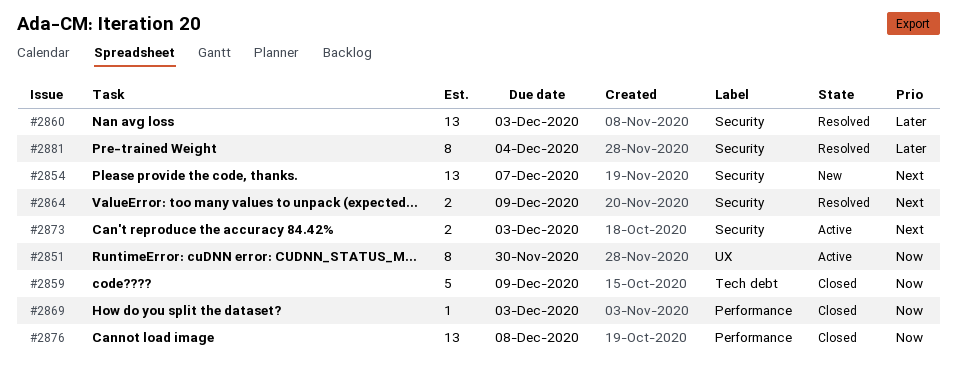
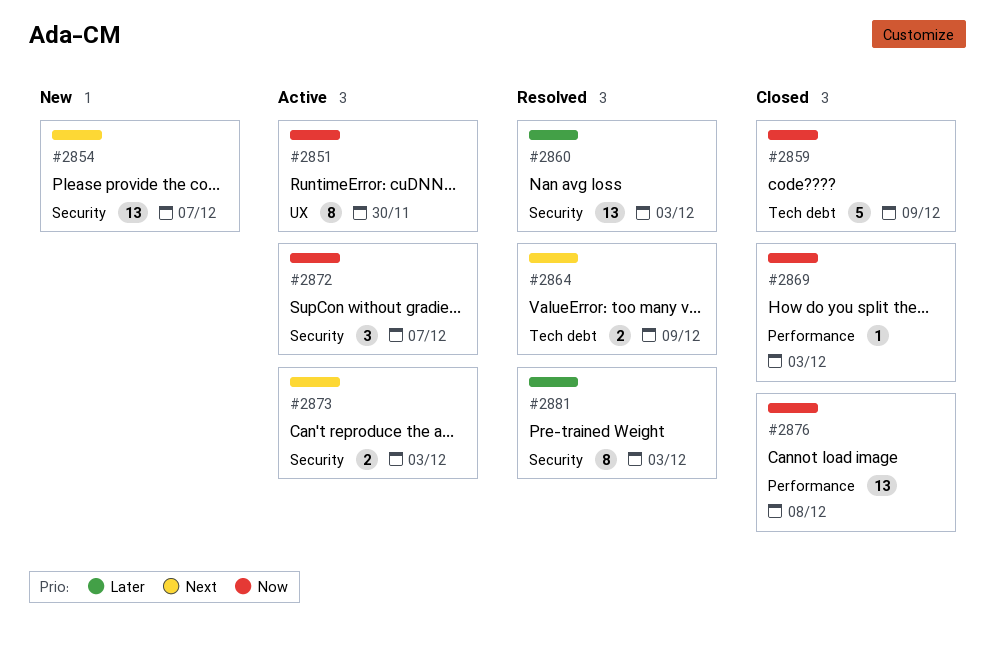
#2864, label: Security -> Tech debt
#2872: none -> present
#2881, due: Dec 4 -> Dec 3

